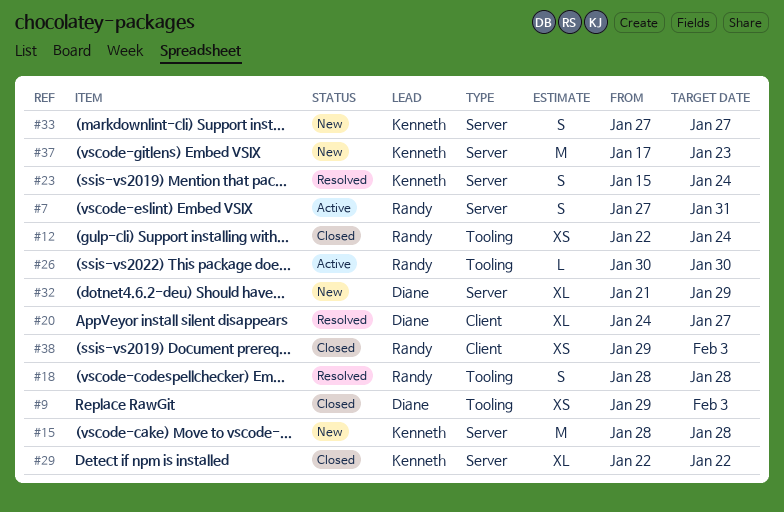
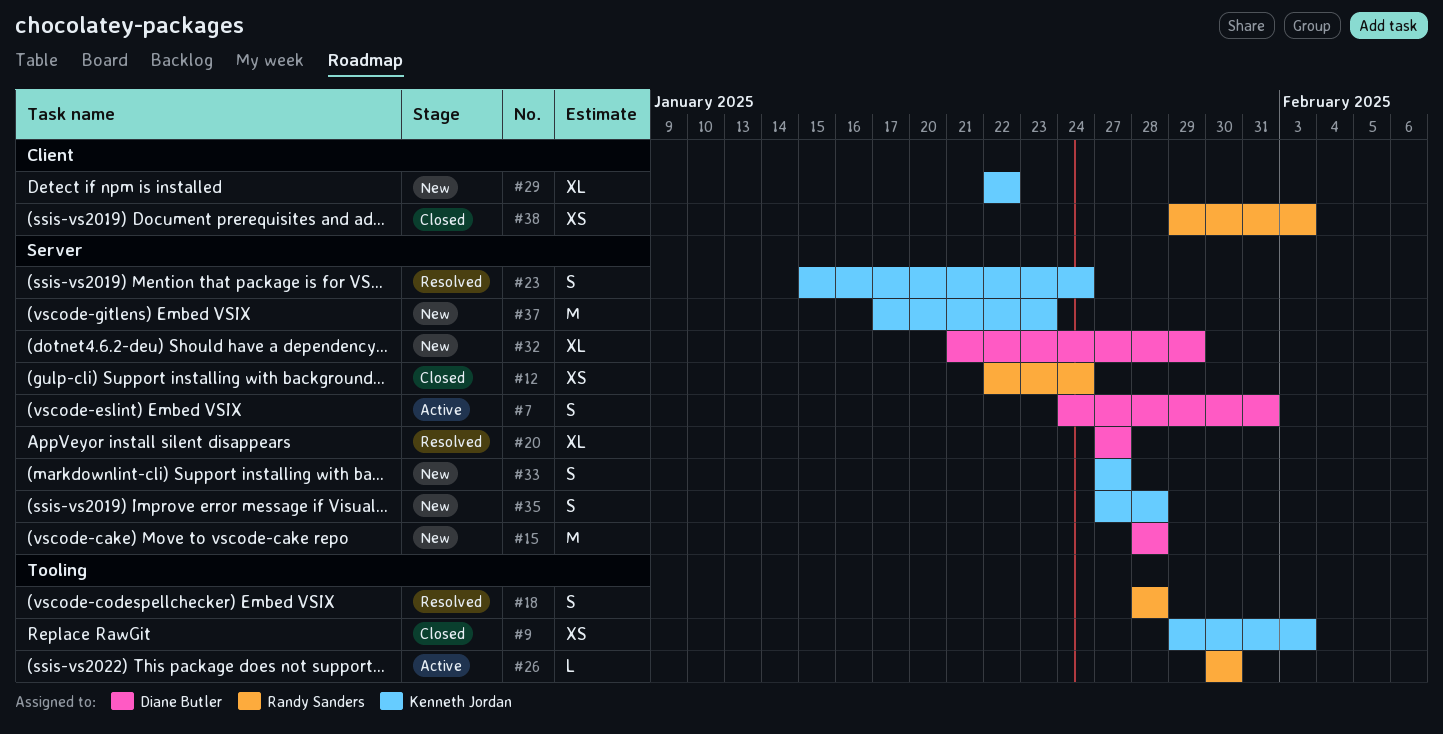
#7, owner: Randy Sanders -> Diane Butler
#7, start: Jan 27 -> Jan 24
#9, owner: Diane Butler -> Kenneth Jordan
#12, label: Tooling -> Server
#15, owner: Kenneth Jordan -> Diane Butler
#20, label: Client -> Server
#20, start: Jan 24 -> Jan 27
#29, status: Closed -> New
#29, label: Server -> Client
#35: none -> present

